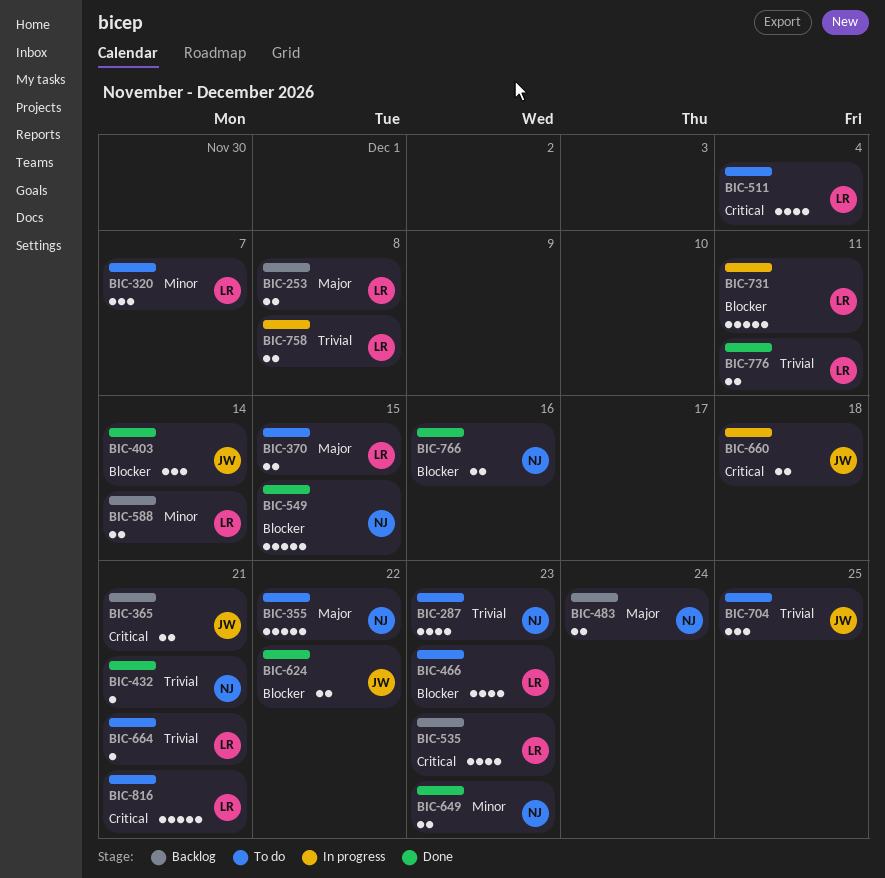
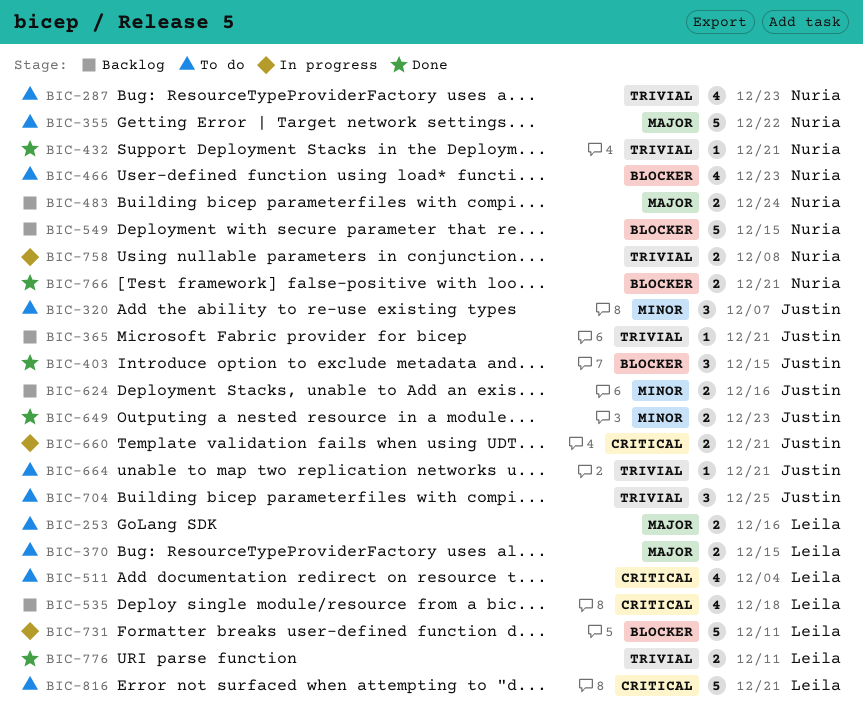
BIC-253, status: Backlog -> To do
BIC-253, due: Dec 8 -> Dec 16
BIC-320, owner: Leila -> Justin
BIC-365, priority: Critical -> Trivial
BIC-365, estimate: 2 -> 1
BIC-403, due: Dec 14 -> Dec 15
BIC-466, owner: Leila -> Nuria
BIC-535, due: Dec 23 -> Dec 18
BIC-549, status: Done -> Backlog
BIC-588: present -> none
BIC-624, status: Done -> Backlog
BIC-624, priority: Blocker -> Minor
BIC-624, due: Dec 22 -> Dec 16
BIC-649, owner: Nuria -> Justin
BIC-660, due: Dec 18 -> Dec 21
BIC-664, owner: Leila -> Justin
BIC-758, owner: Leila -> Nuria
BIC-766, due: Dec 16 -> Dec 21

